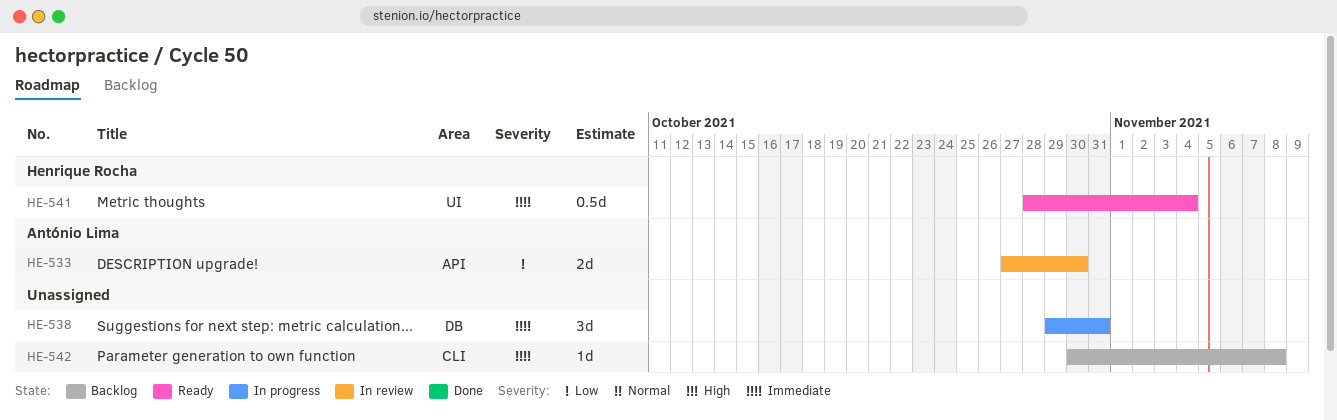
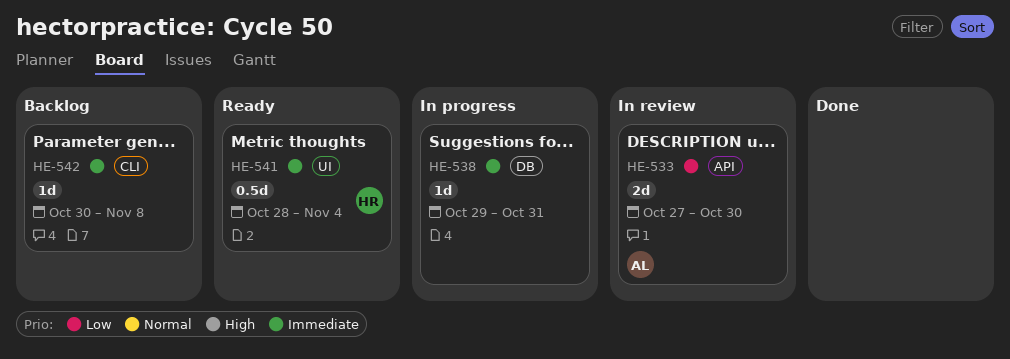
HE-538, estimate: 3d -> 1d

